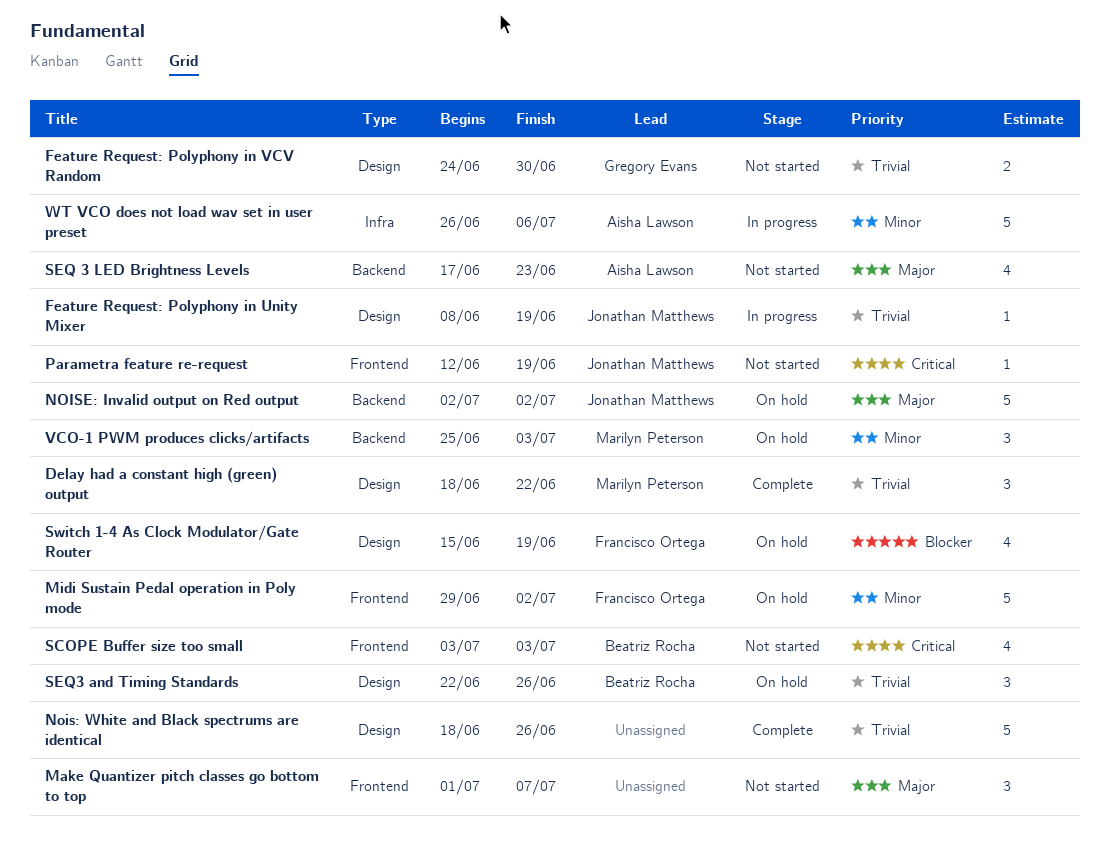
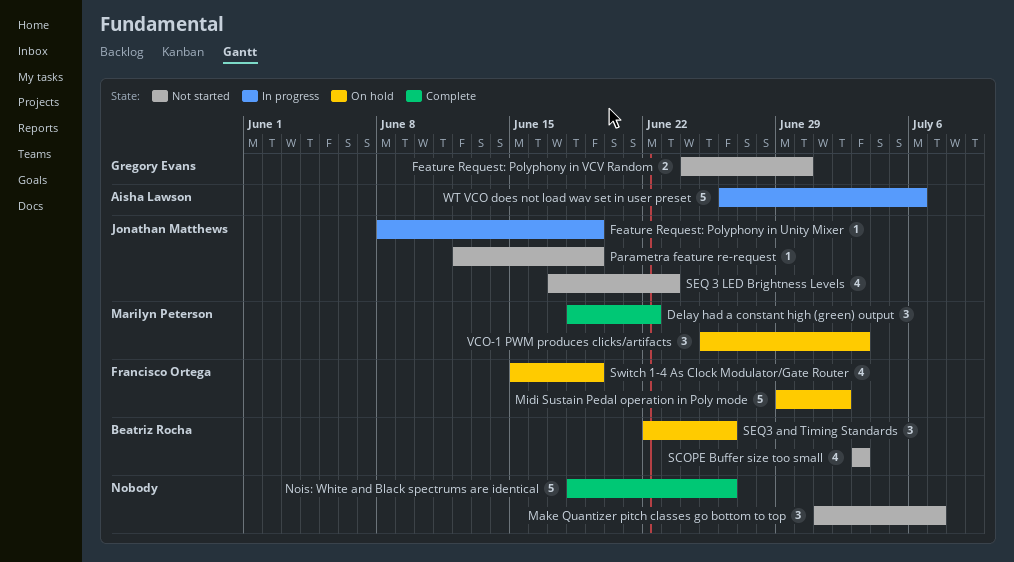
NOISE: Invalid output on Red output: present -> none
SEQ 3 LED Brightness Levels, owner: Aisha Lawson -> Jonathan Matthews

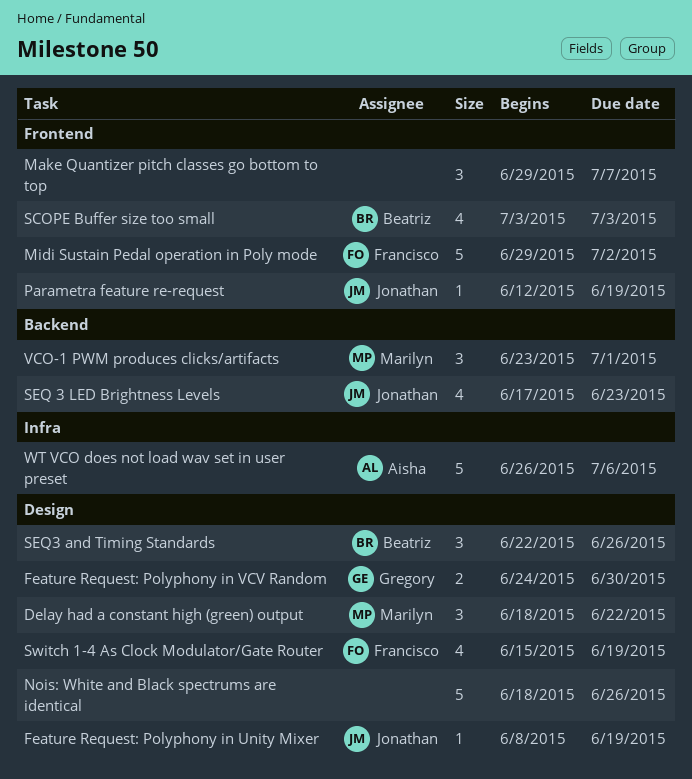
Make Quantizer pitch classes go bottom to top, start: Jul 1 -> Jun 29
VCO-1 PWM produces clicks/artifacts, start: Jun 25 -> Jun 23
VCO-1 PWM produces clicks/artifacts, due: Jul 3 -> Jul 1

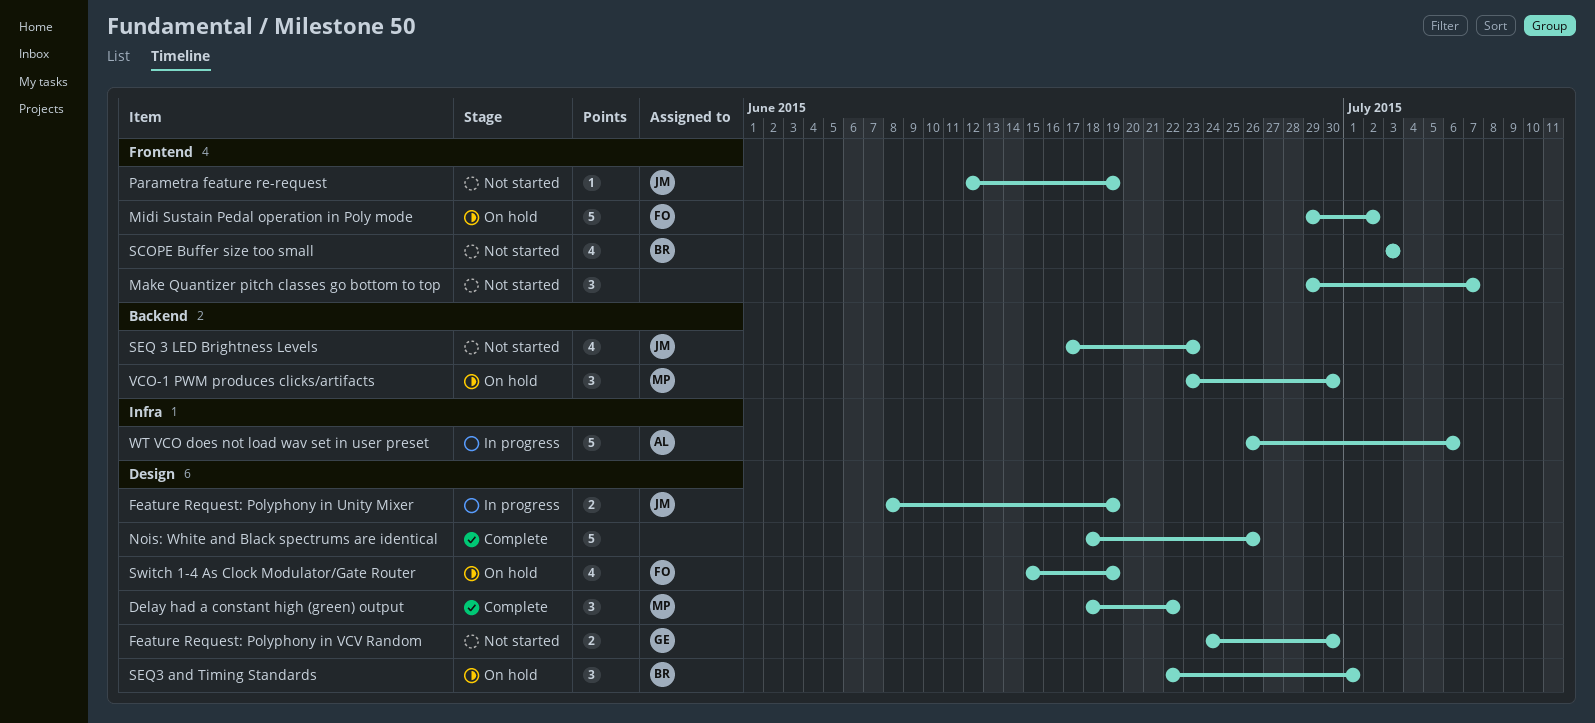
Feature Request: Polyphony in Unity Mixer, estimate: 1 -> 2
SEQ3 and Timing Standards, due: Jun 26 -> Jul 1
VCO-1 PWM produces clicks/artifacts, due: Jul 1 -> Jun 30

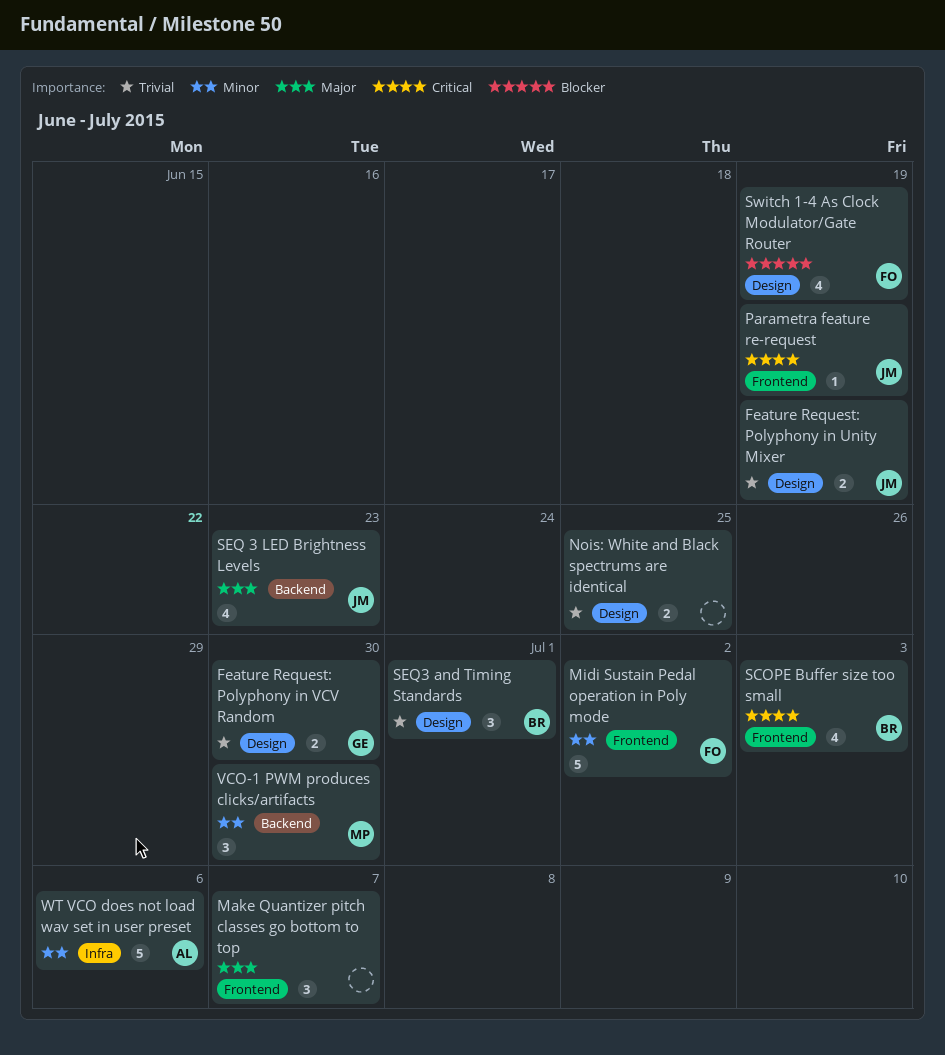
Delay had a constant high (green) output: present -> none
Nois: White and Black spectrums are identical, estimate: 5 -> 2
Nois: White and Black spectrums are identical, due: Jun 26 -> Jun 25

